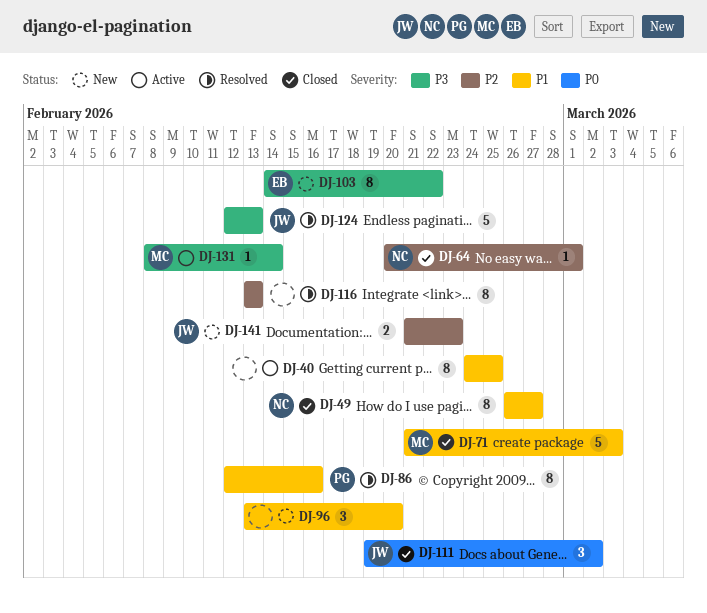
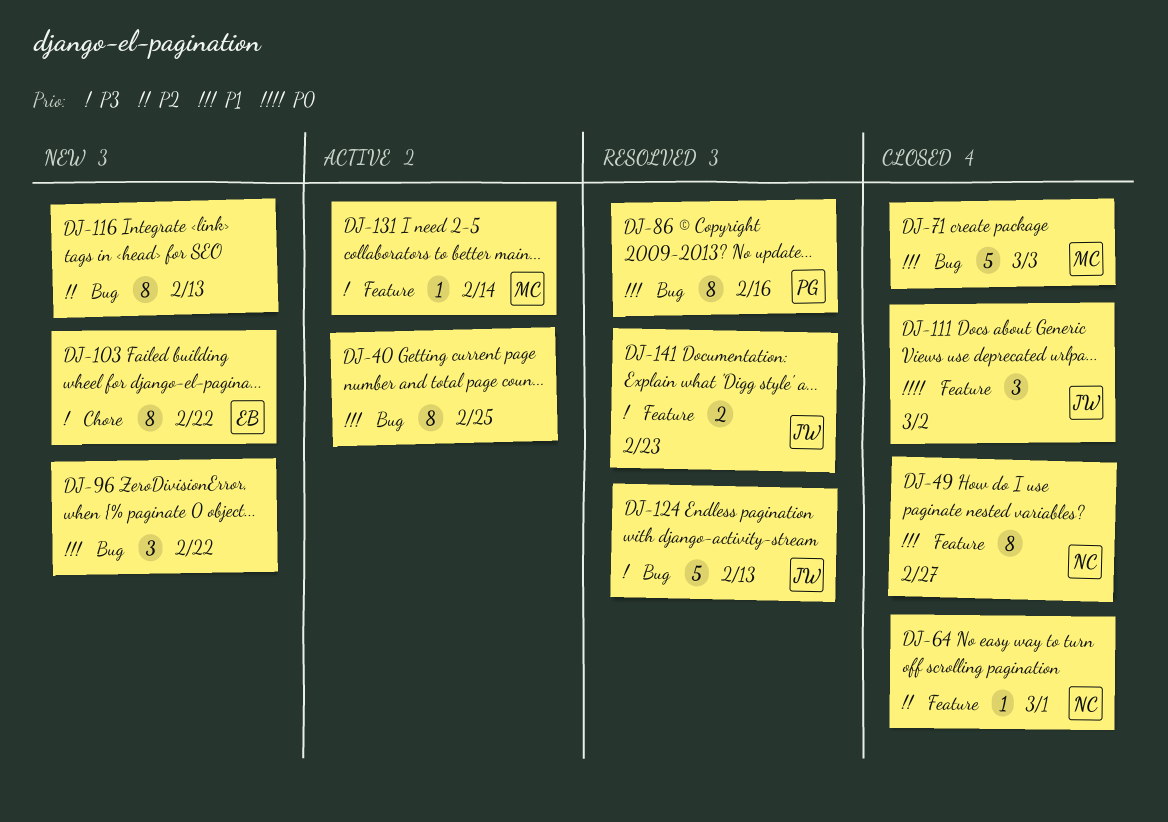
DJ-96, due: Feb 20 -> Feb 22
DJ-116, status: Resolved -> New
DJ-141, status: New -> Resolved
DJ-141, priority: P2 -> P3

